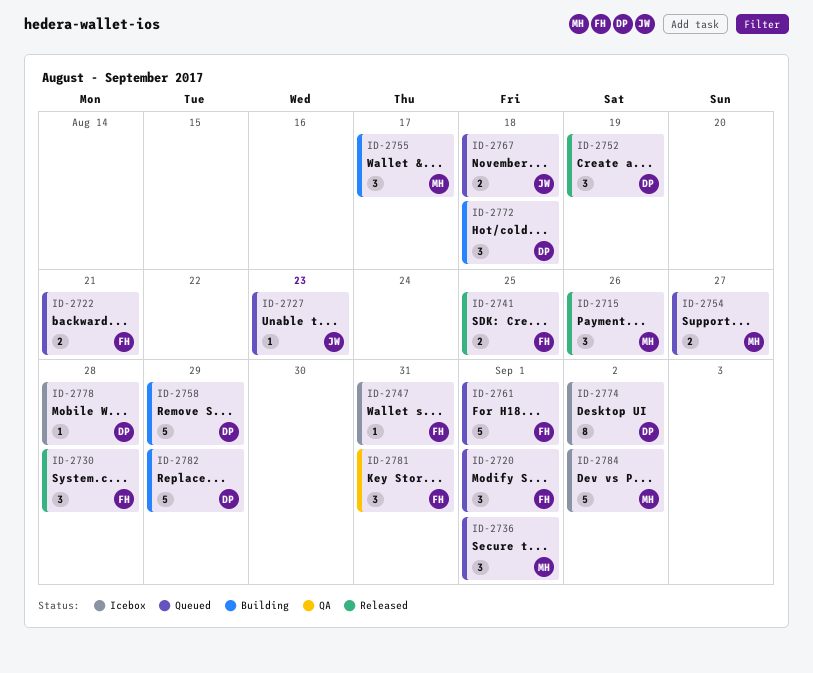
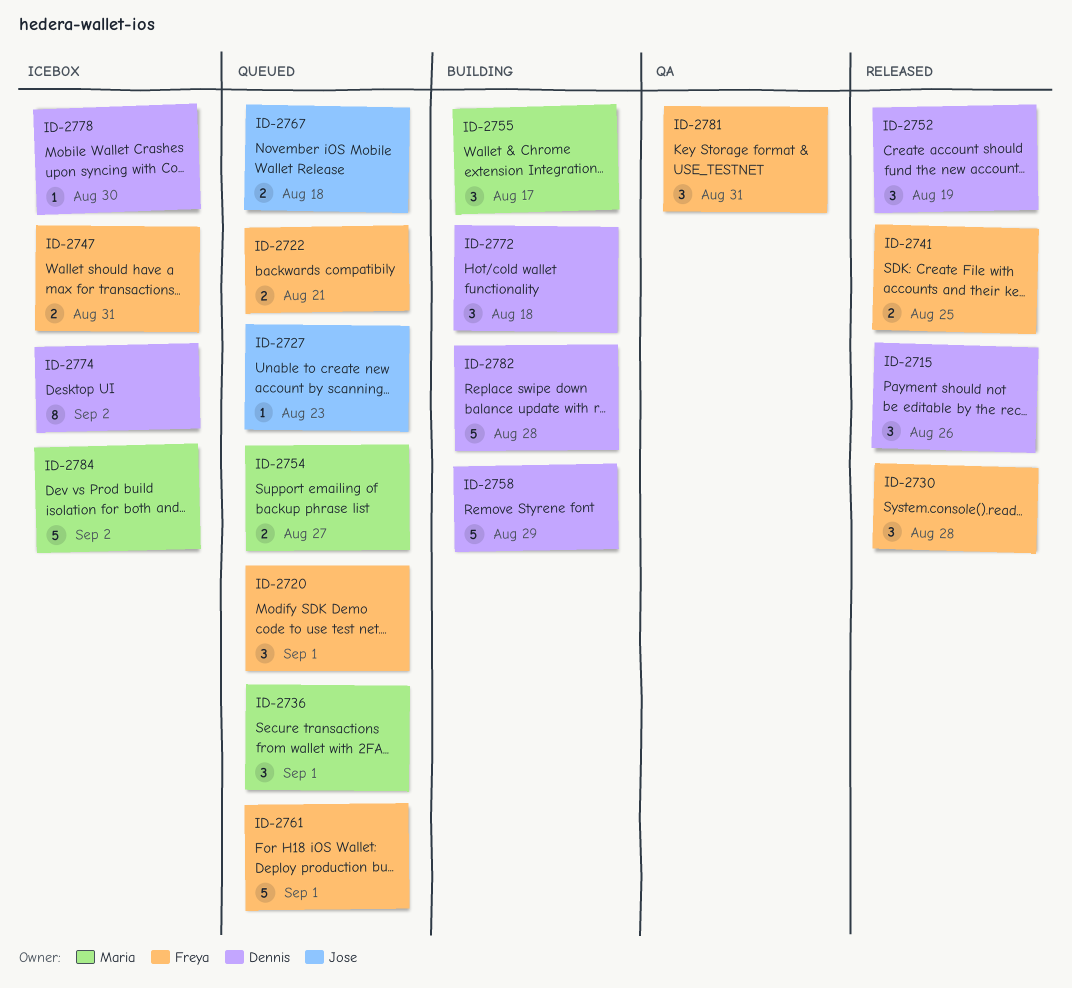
ID-2715, owner: Maria -> Dennis
ID-2747, estimate: 1 -> 2
ID-2778, due: Aug 28 -> Aug 30
ID-2782, due: Aug 29 -> Aug 28

